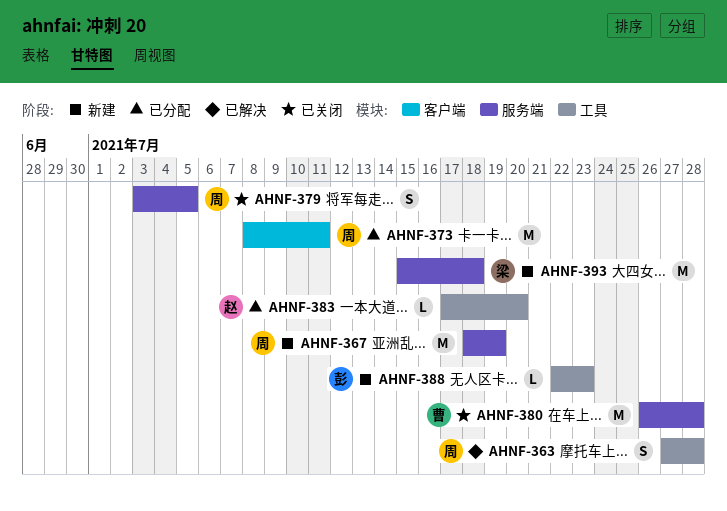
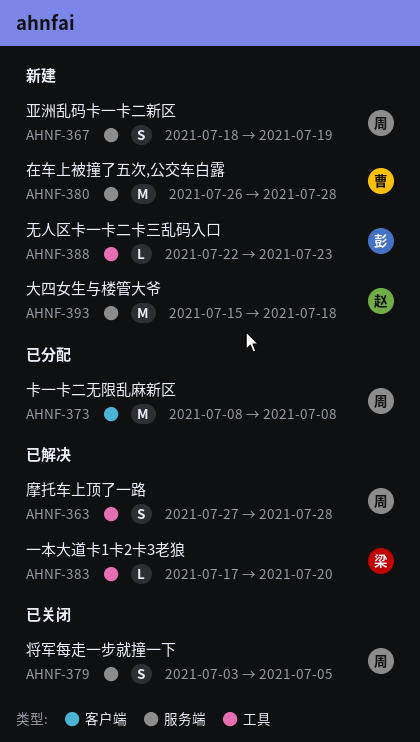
AHNF-367, estimate: M -> S
AHNF-373, due: Jul 11 -> Jul 8
AHNF-380, status: 已关闭 -> 新建
AHNF-383, status: 已分配 -> 已解决
AHNF-383, owner: 赵 -> 梁
AHNF-393, owner: 梁 -> 赵

